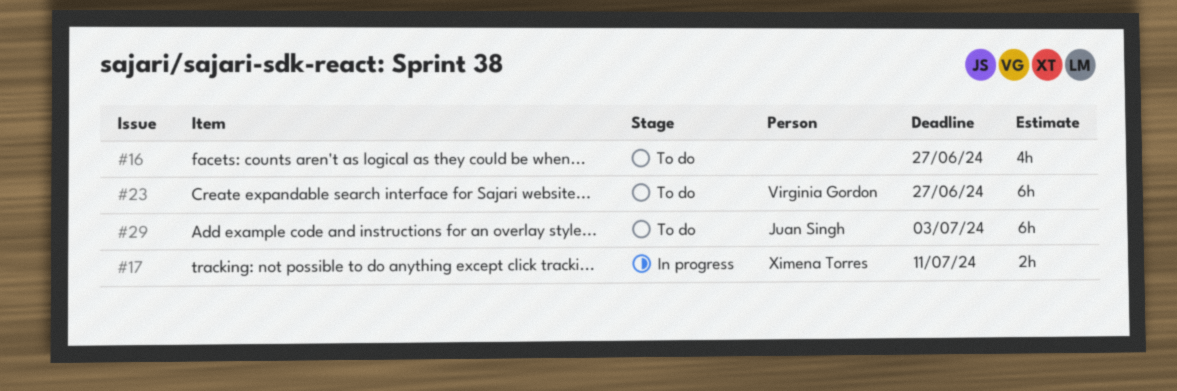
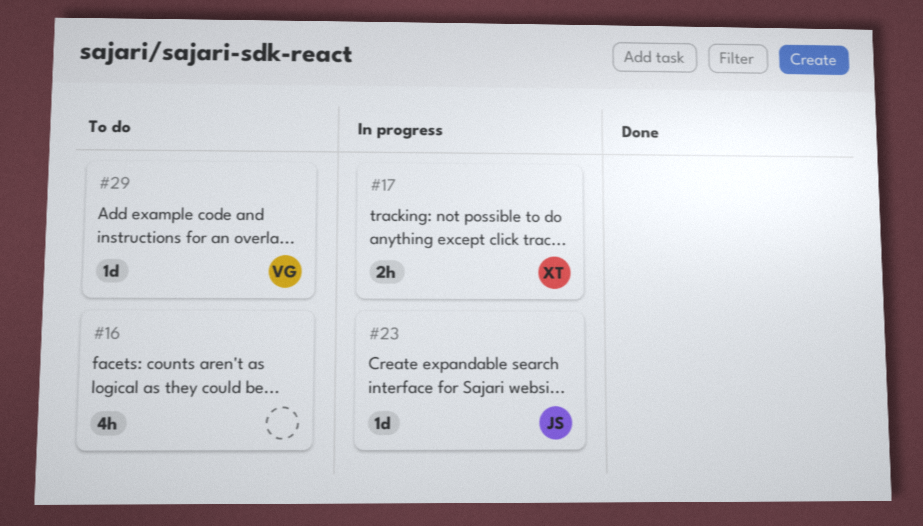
#23, status: To do -> In progress
#23, owner: Virginia Gordon -> Juan Singh
#23, estimate: 6h -> 1d
#29, owner: Juan Singh -> Virginia Gordon
#29, estimate: 6h -> 1d

